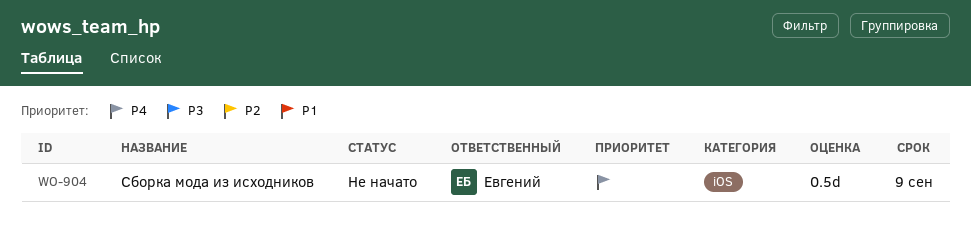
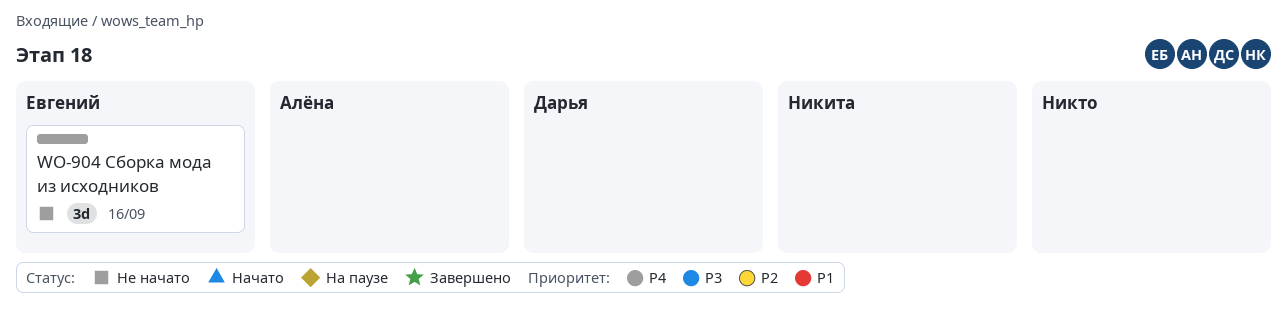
WO-904, estimate: 0.5d -> 3d
WO-904, due: Sep 9 -> Sep 16

